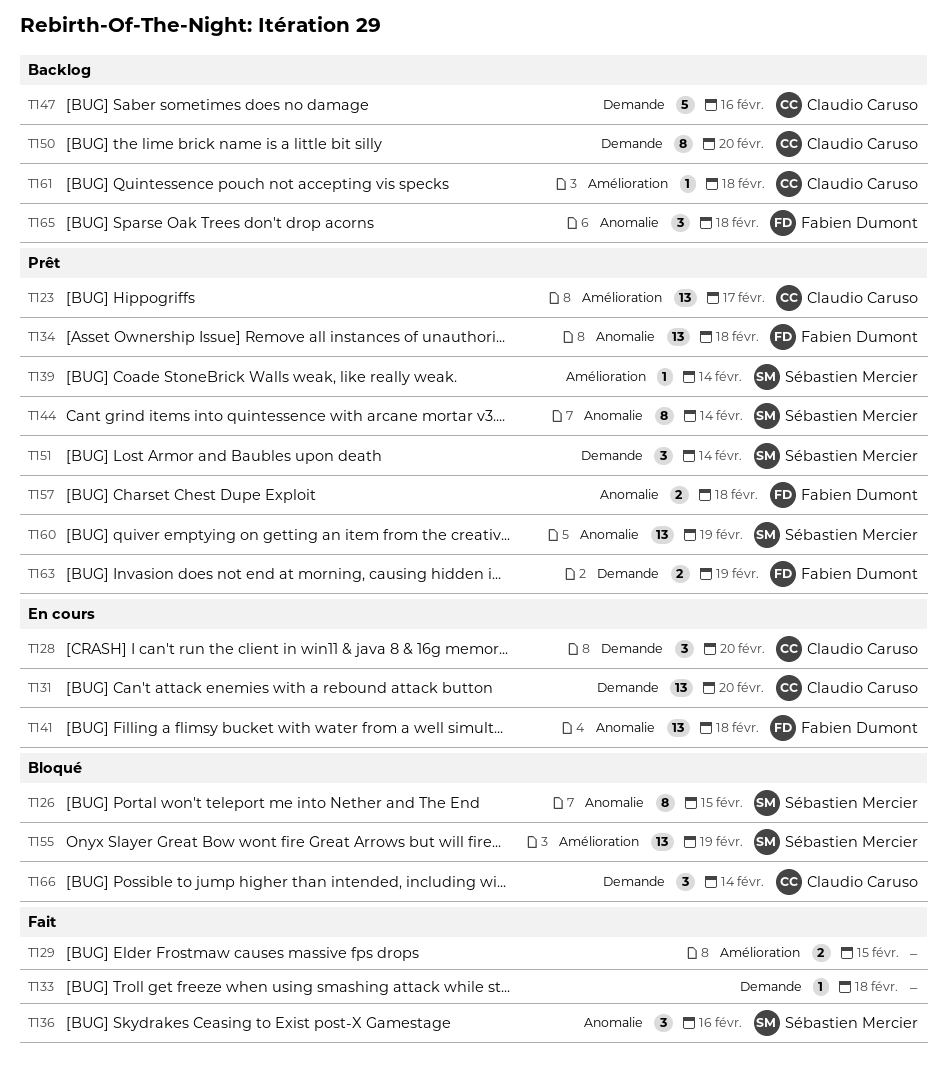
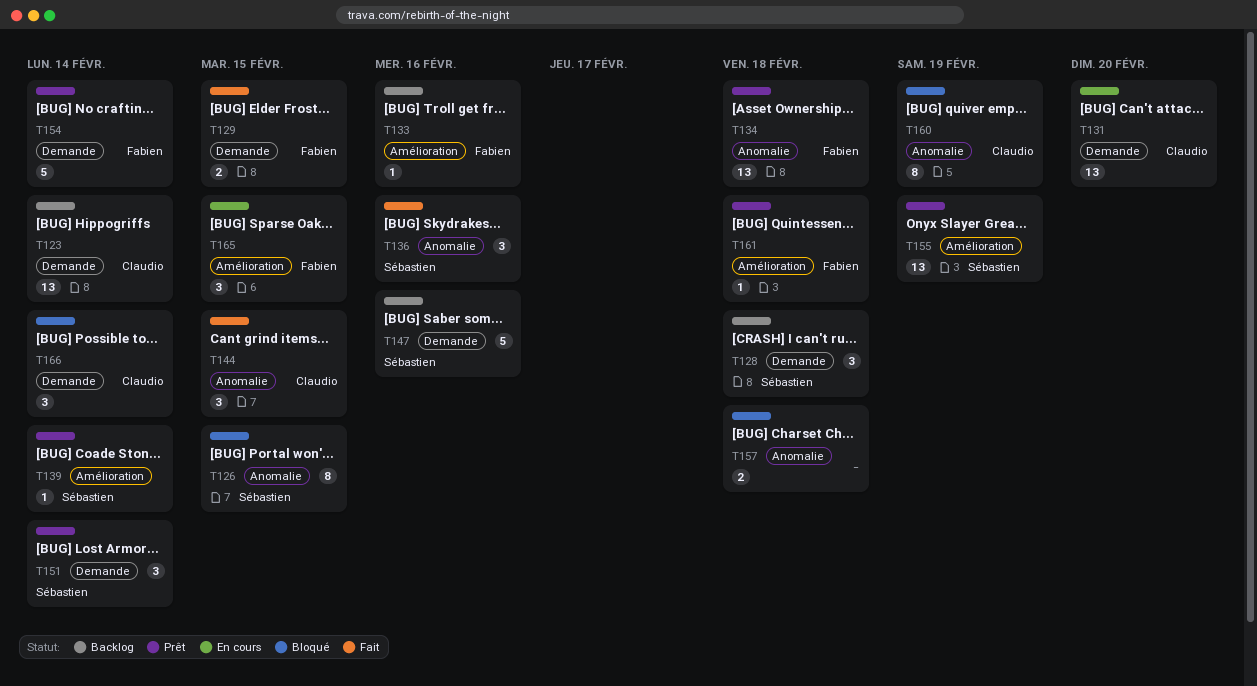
T123, status: Prêt -> Backlog
T123, label: Amélioration -> Demande
T123, due: Feb 17 -> Feb 14
T128, status: En cours -> Backlog
T128, owner: Claudio Caruso -> Sébastien Mercier
T128, due: Feb 20 -> Feb 18
T129, owner: none -> Fabien Dumont
T129, label: Amélioration -> Demande
T133, status: Fait -> Backlog
T133, owner: none -> Fabien Dumont
T133, label: Demande -> Amélioration
T133, due: Feb 18 -> Feb 16
T141: present -> none
T144, status: Prêt -> Fait
T144, owner: Sébastien Mercier -> Claudio Caruso
T144, estimate: 8 -> 3
T144, due: Feb 14 -> Feb 15
T147, owner: Claudio Caruso -> Sébastien Mercier
T150: present -> none
T154: none -> present
T155, status: Bloqué -> Prêt
T157, status: Prêt -> Bloqué
T157, owner: Fabien Dumont -> none
T160, status: Prêt -> Bloqué
T160, owner: Sébastien Mercier -> Claudio Caruso
T160, estimate: 13 -> 8
T161, status: Backlog -> Prêt
T161, owner: Claudio Caruso -> Fabien Dumont
T163: present -> none
T165, status: Backlog -> En cours
T165, label: Anomalie -> Amélioration
T165, due: Feb 18 -> Feb 15

